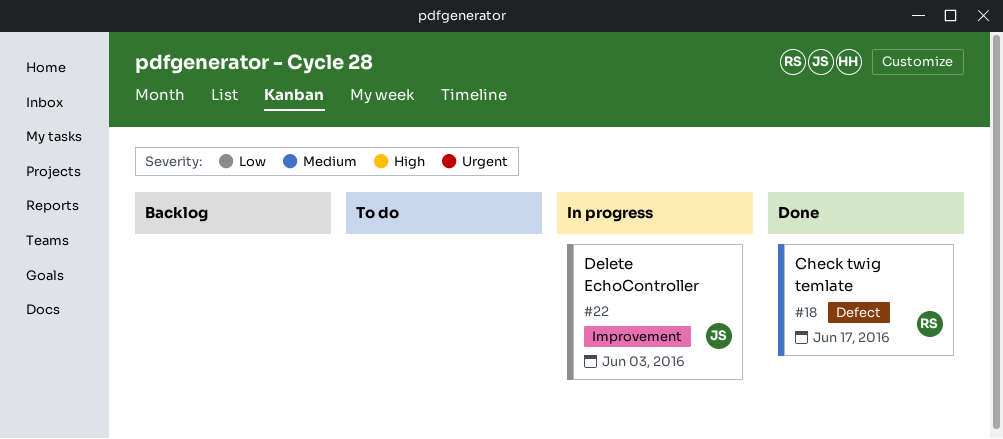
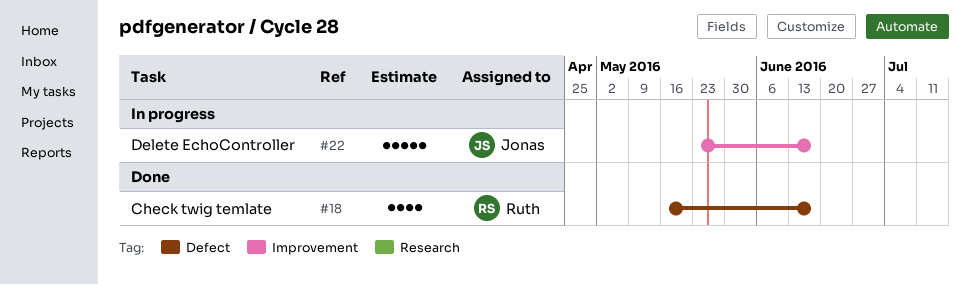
#22, due: Jun 3 -> Jun 17

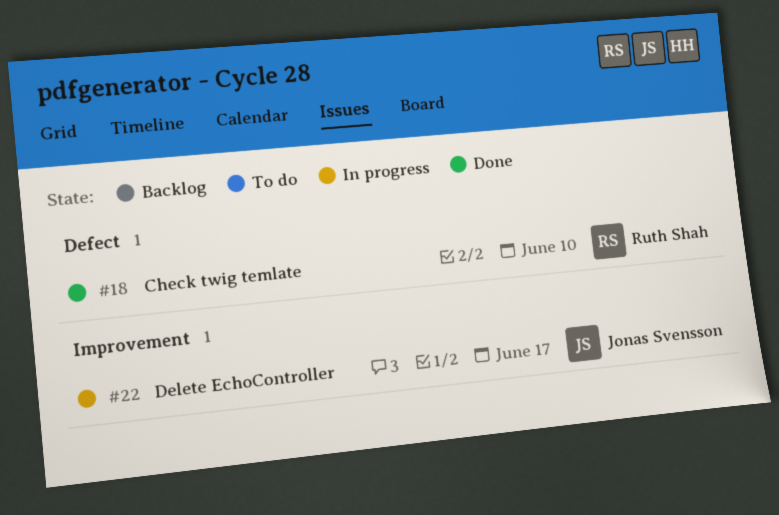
#18, due: Jun 17 -> Jun 10

